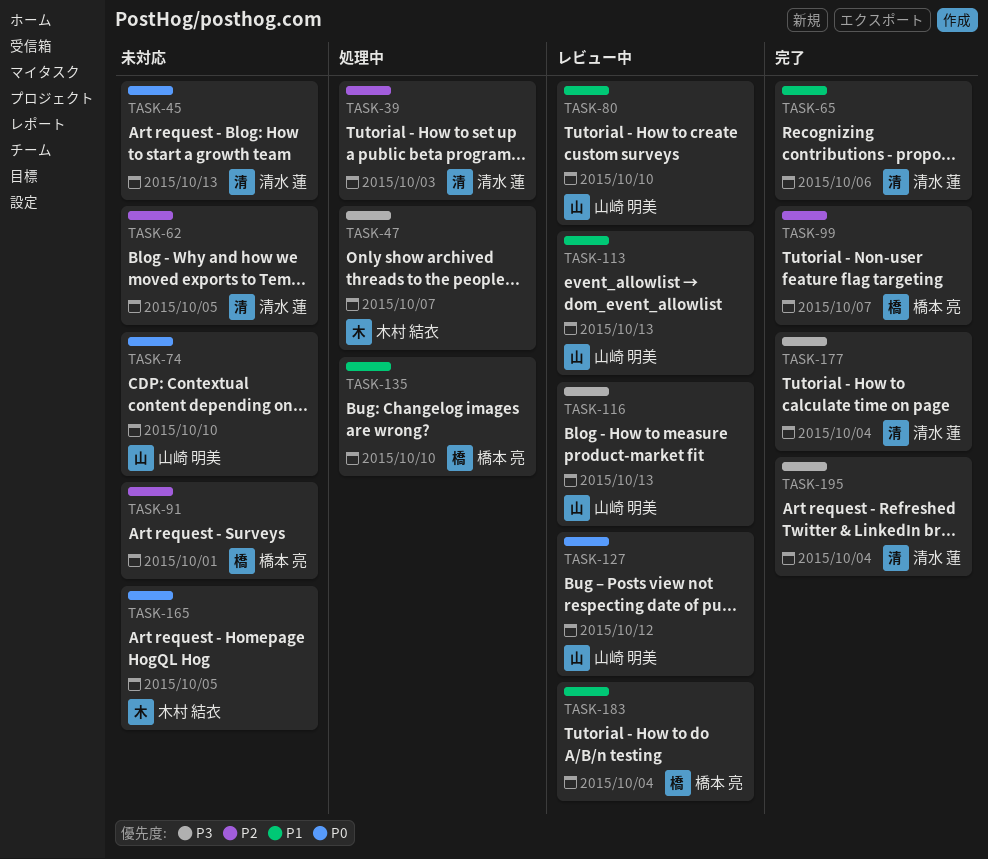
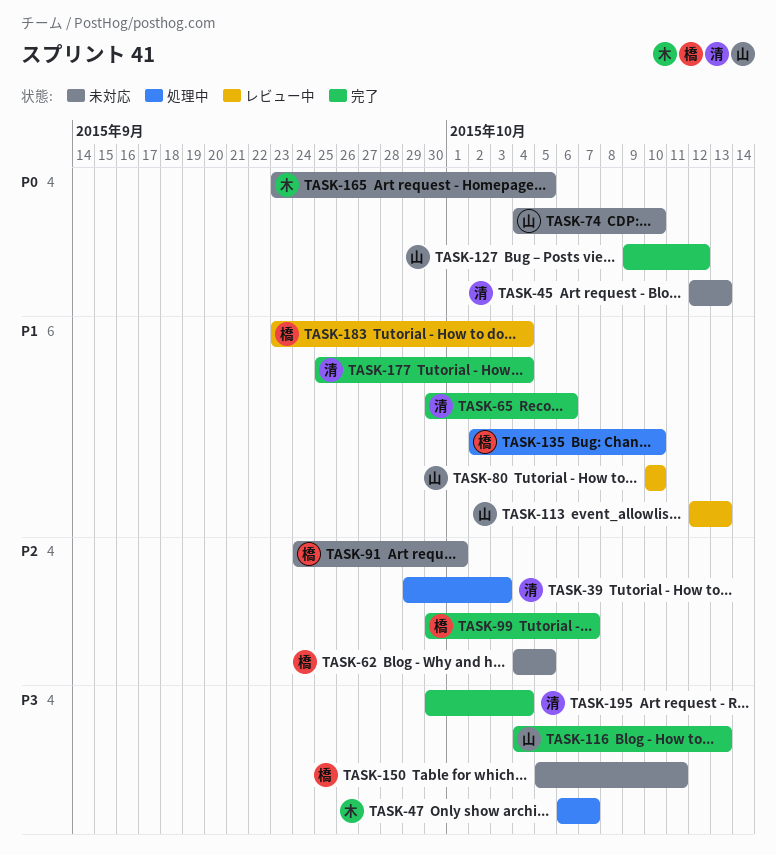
TASK-62, owner: 清水 蓮 -> 橋本 亮
TASK-116, status: レビュー中 -> 完了
TASK-127, status: レビュー中 -> 完了
TASK-150: none -> present
TASK-177, priority: P3 -> P1

